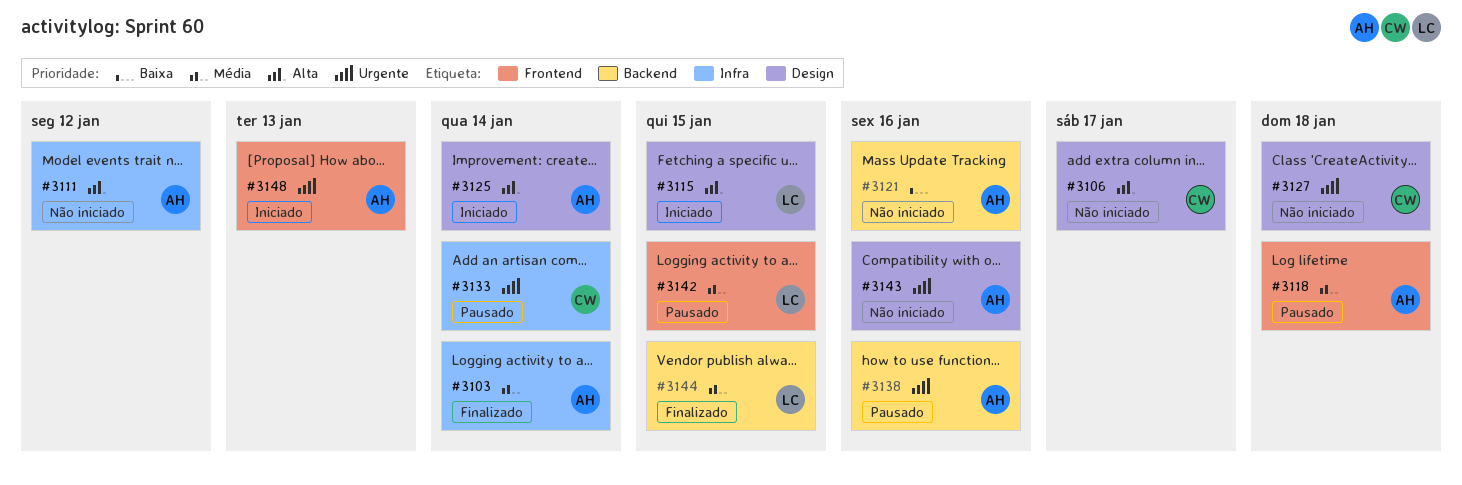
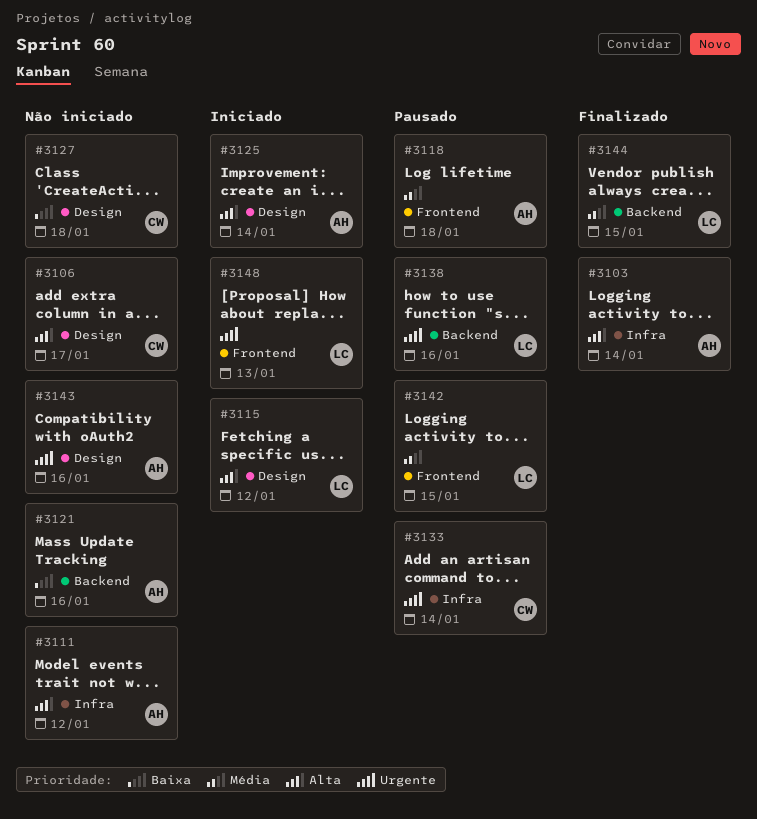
#3103, priority: Média -> Alta
#3115, due: Jan 15 -> Jan 12
#3127, priority: Urgente -> Baixa
#3138, owner: AH -> LC
#3148, owner: AH -> LC

